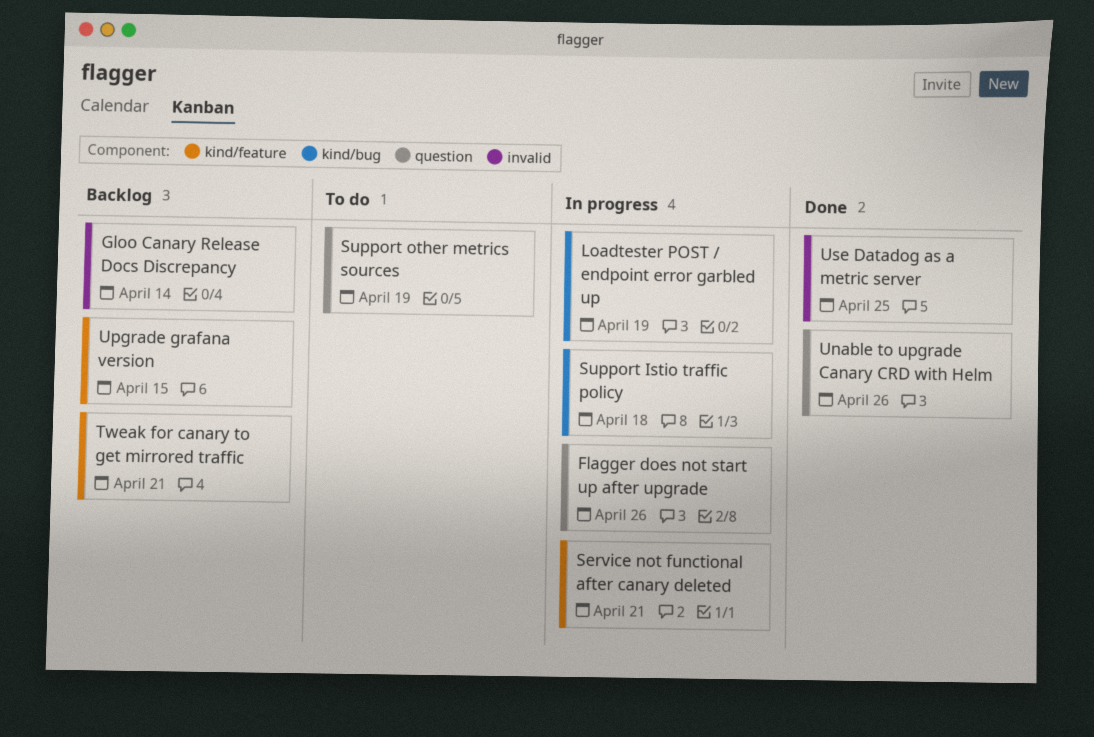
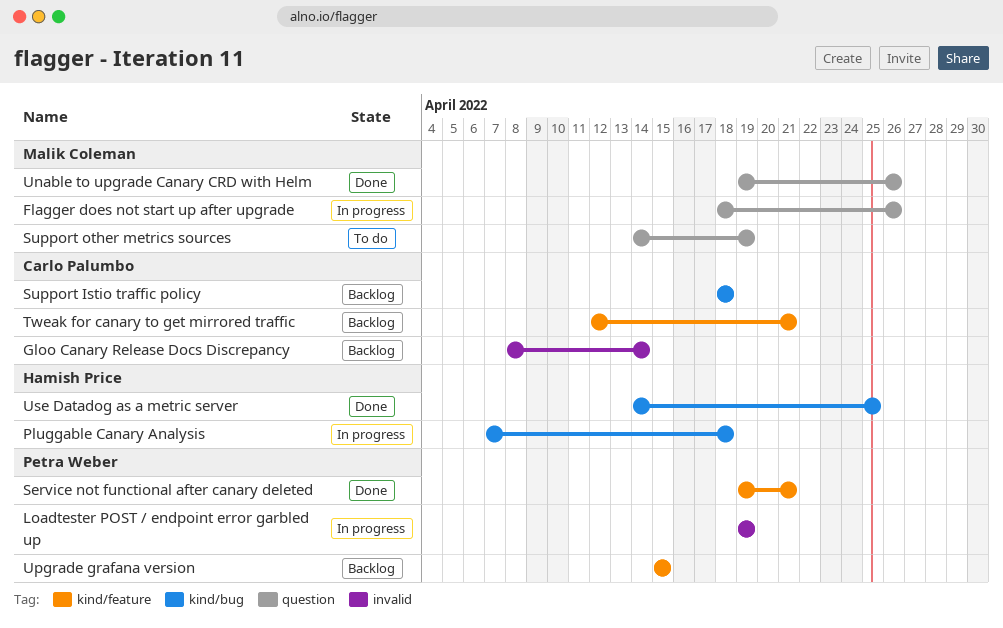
Loadtester POST / endpoint error garbled up, label: kind/bug -> invalid
Pluggable Canary Analysis: none -> present
Service not functional after canary deleted, status: In progress -> Done
Support Istio traffic policy, status: In progress -> Backlog
Use Datadog as a metric server, label: invalid -> kind/bug

